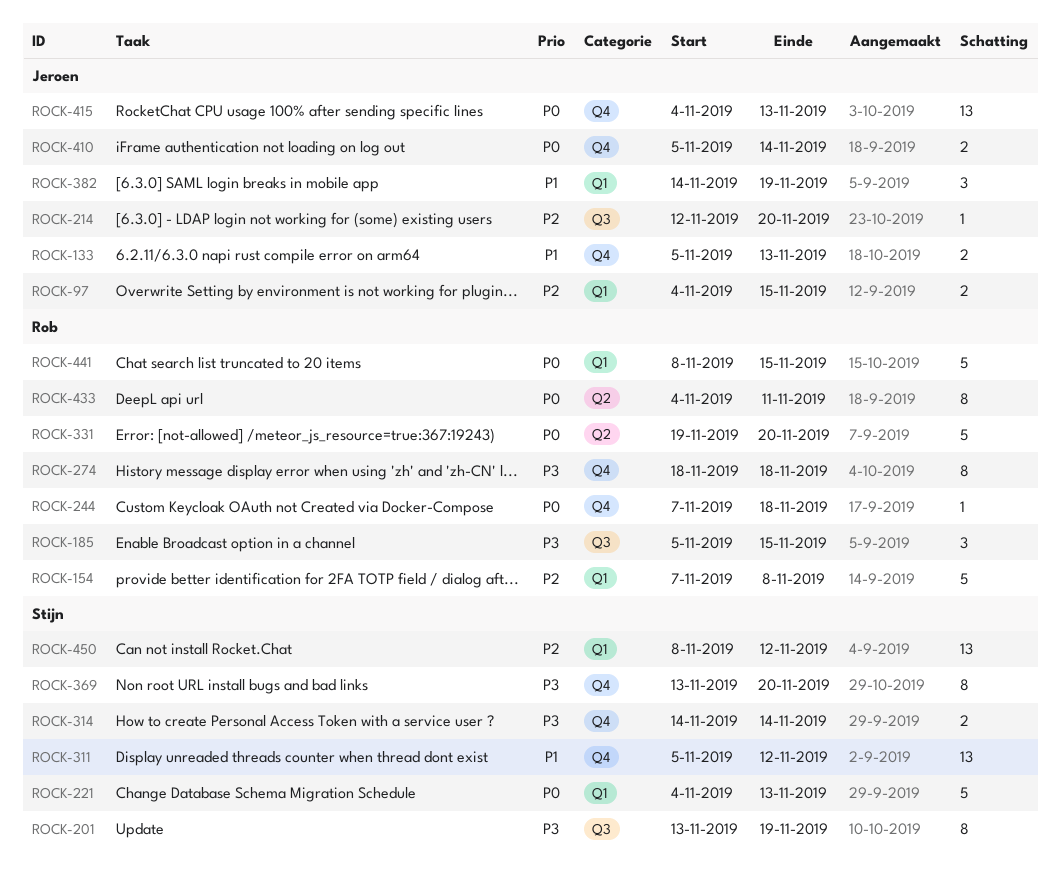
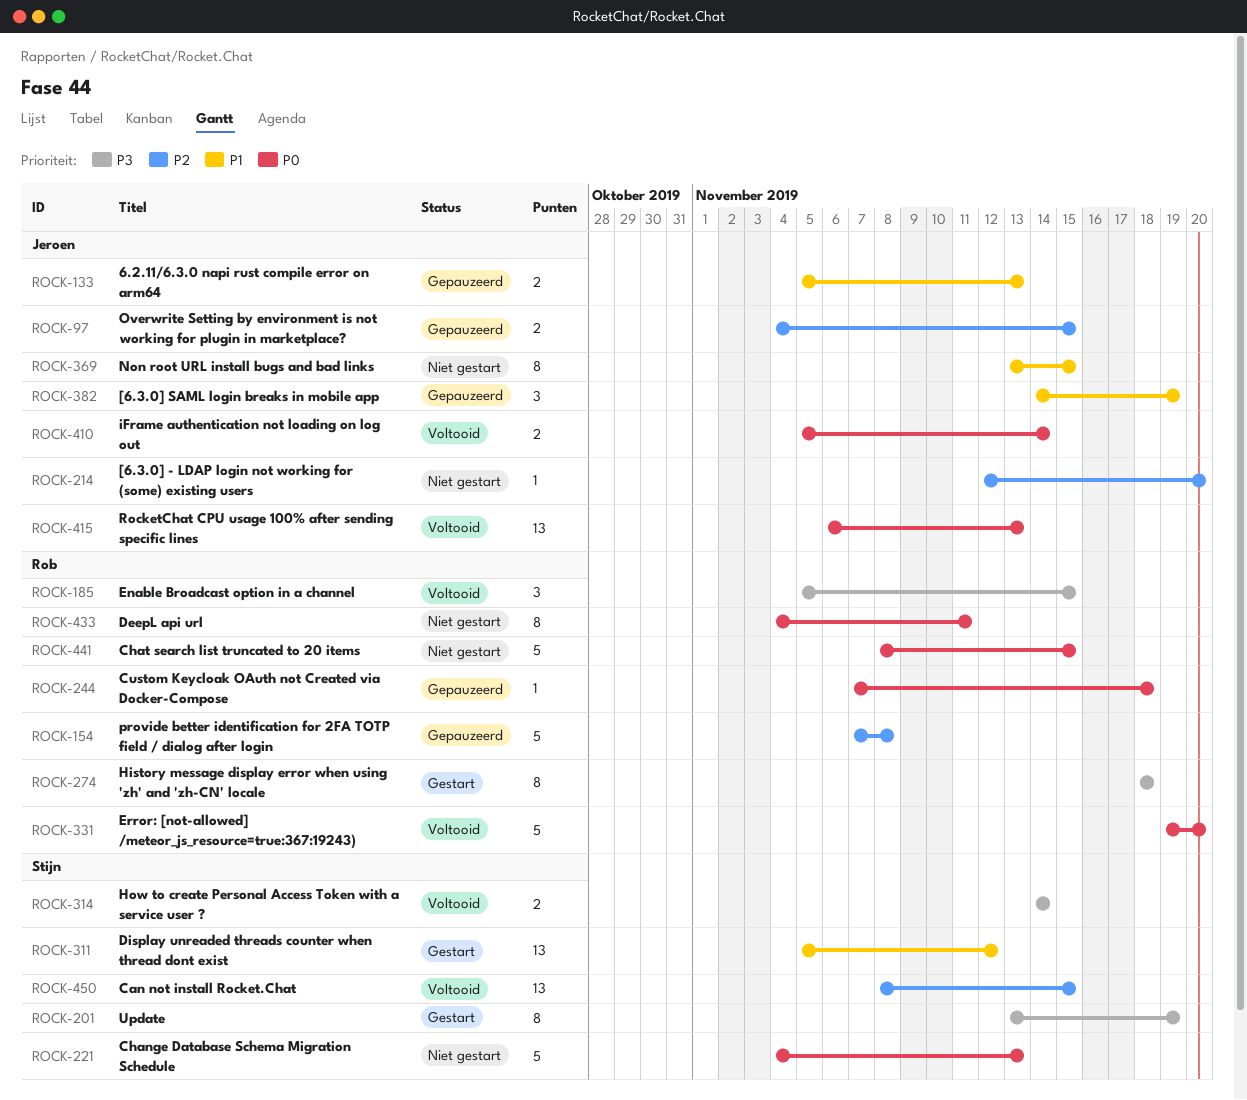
ROCK-369, owner: Stijn -> Jeroen
ROCK-369, priority: P3 -> P1
ROCK-369, due: Nov 20 -> Nov 15
ROCK-415, start: Nov 4 -> Nov 6
ROCK-450, due: Nov 12 -> Nov 15

